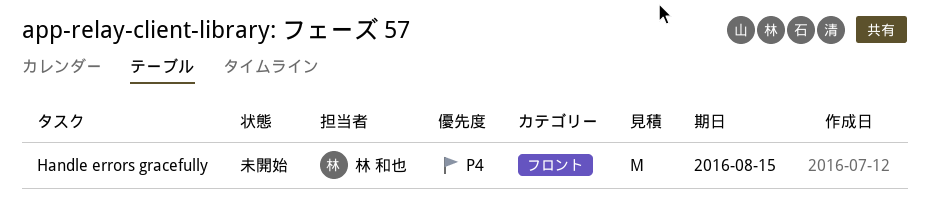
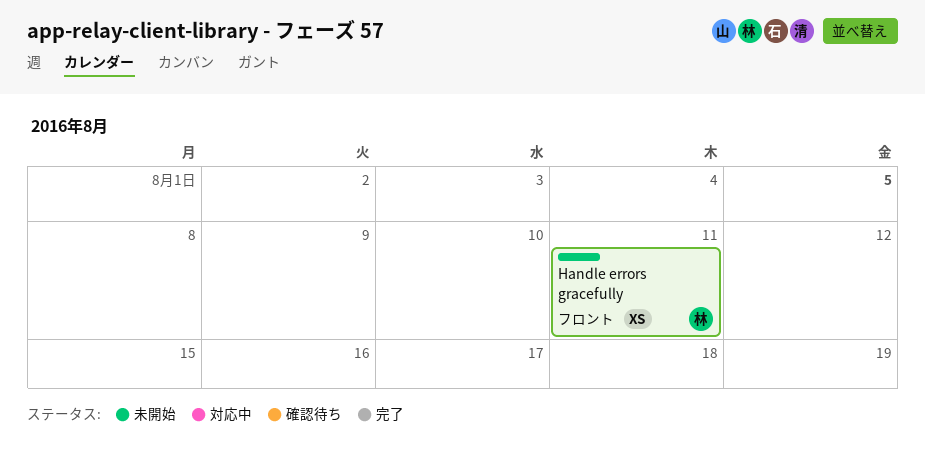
Handle errors gracefully, estimate: M -> XS
Handle errors gracefully, due: Aug 15 -> Aug 11

